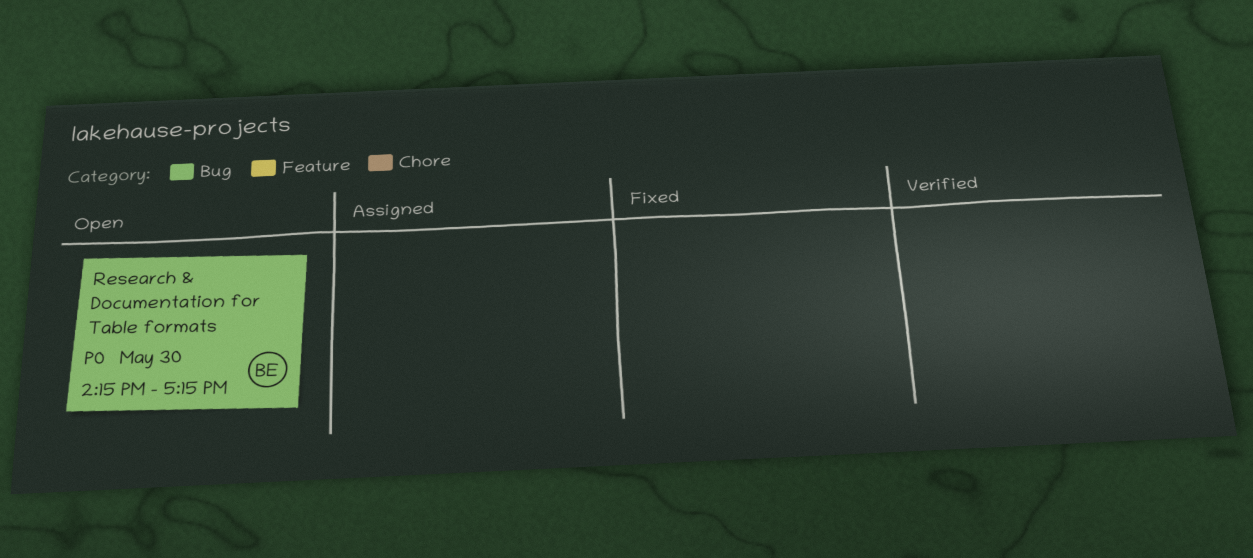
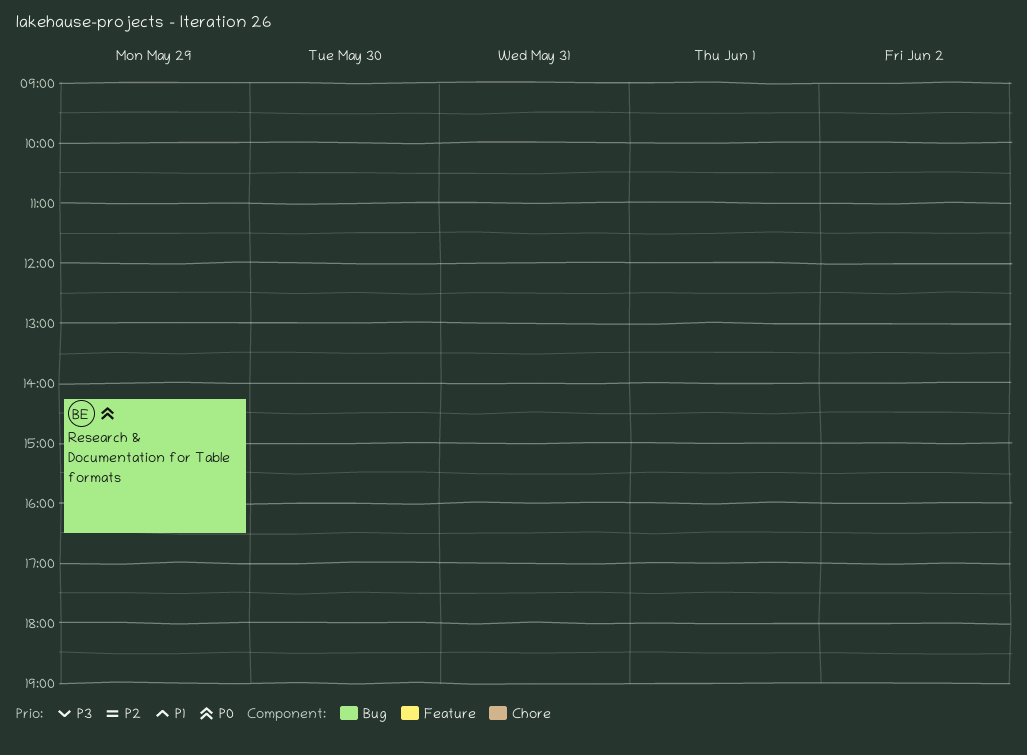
Research & Documentation for Table formats, day: May 30 -> May 29
Research & Documentation for Table formats, ends: 17:15 -> 16:30

